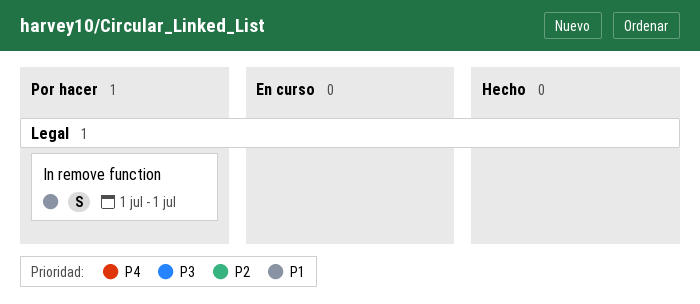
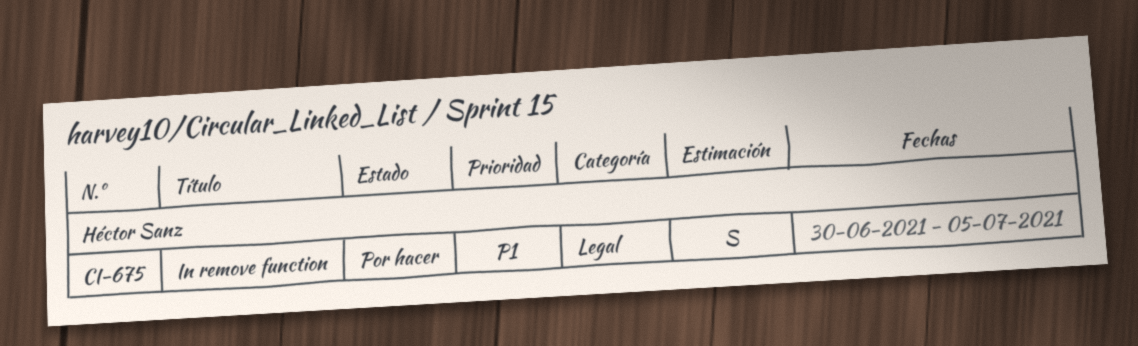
In remove function, start: Jul 1 -> Jun 30
In remove function, due: Jul 1 -> Jul 5

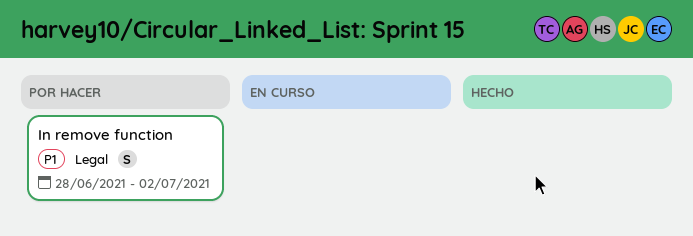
In remove function, start: Jun 30 -> Jun 28
In remove function, due: Jul 5 -> Jul 2

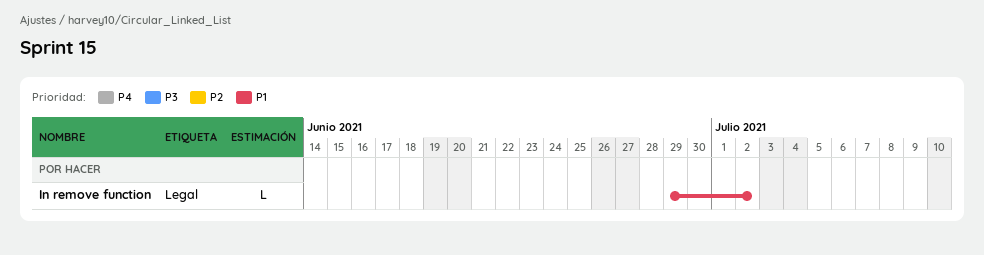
In remove function, estimate: S -> L
In remove function, start: Jun 28 -> Jun 29

